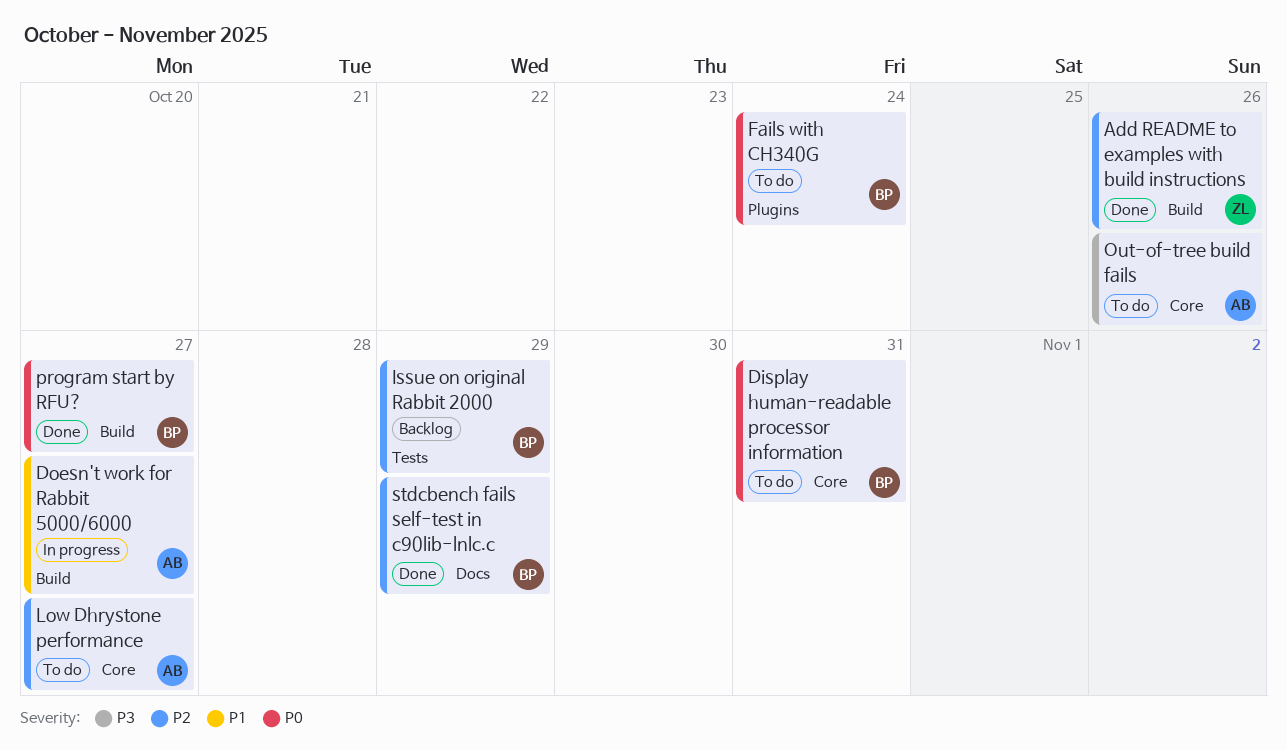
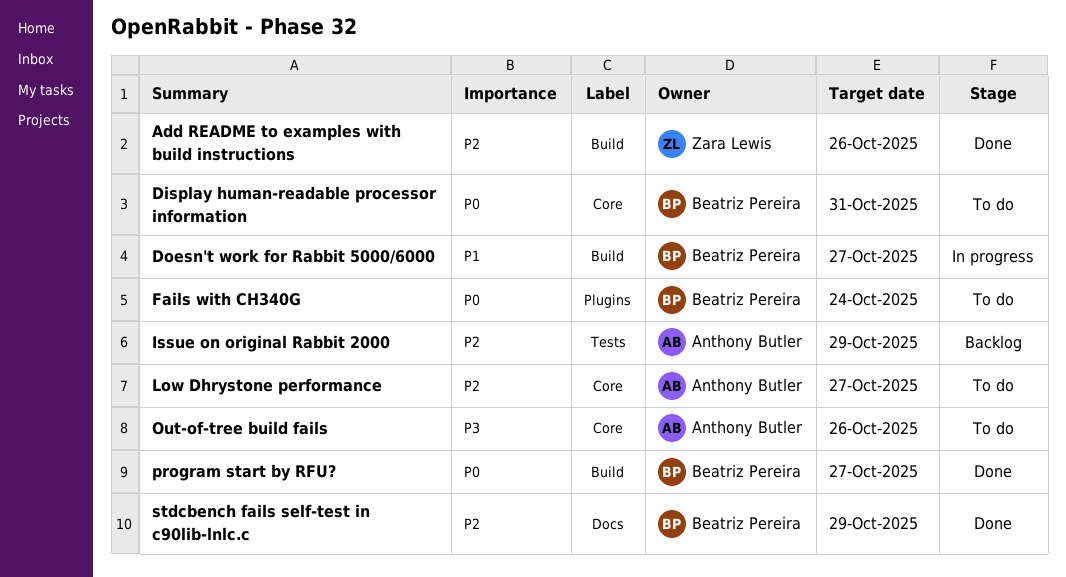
Doesn't work for Rabbit 5000/6000, owner: Anthony Butler -> Beatriz Pereira
Issue on original Rabbit 2000, owner: Beatriz Pereira -> Anthony Butler

